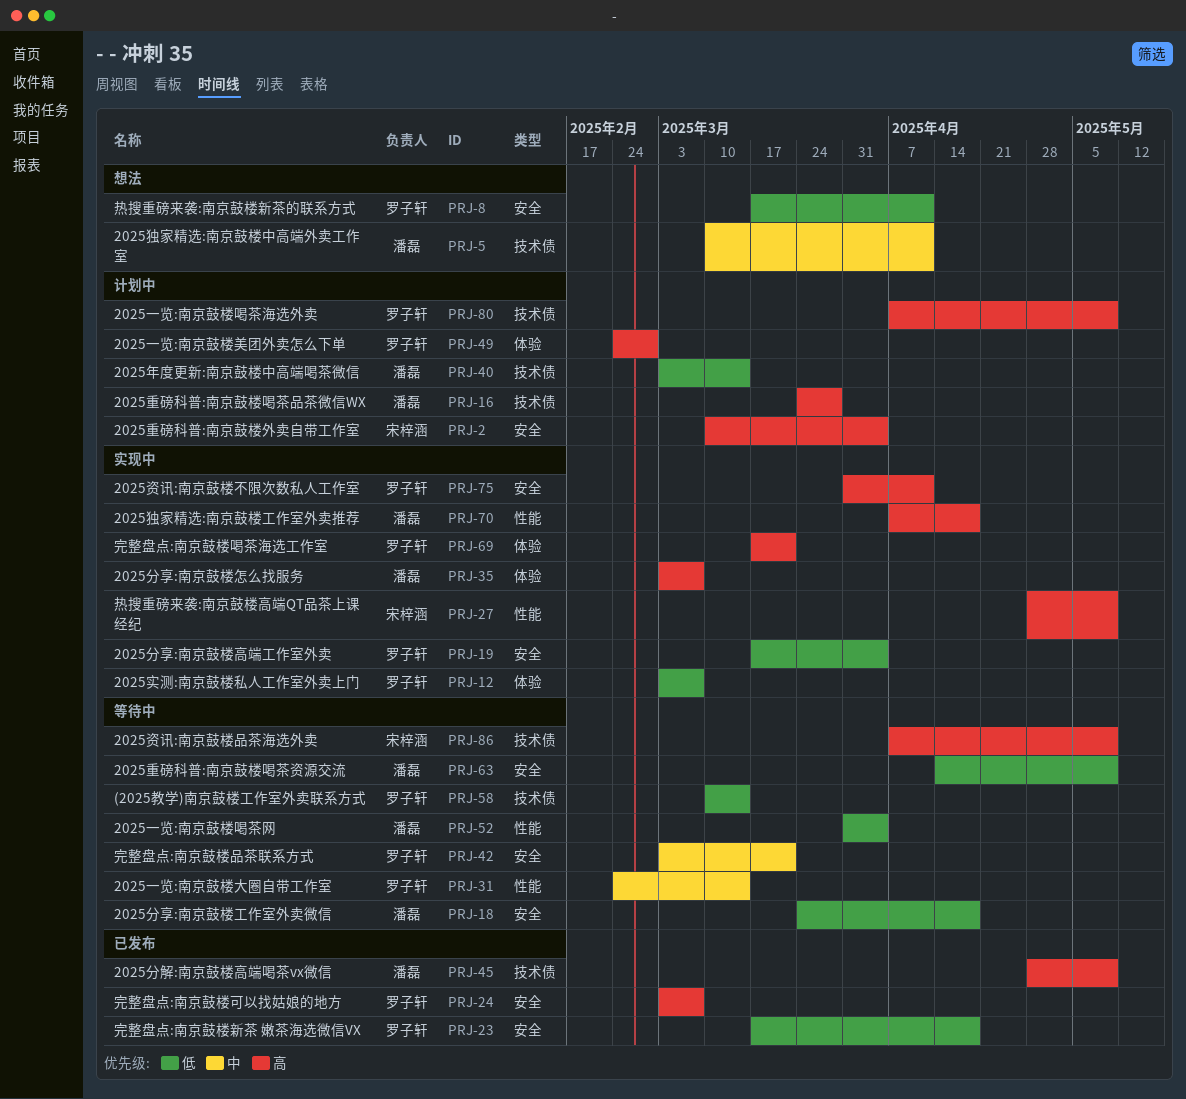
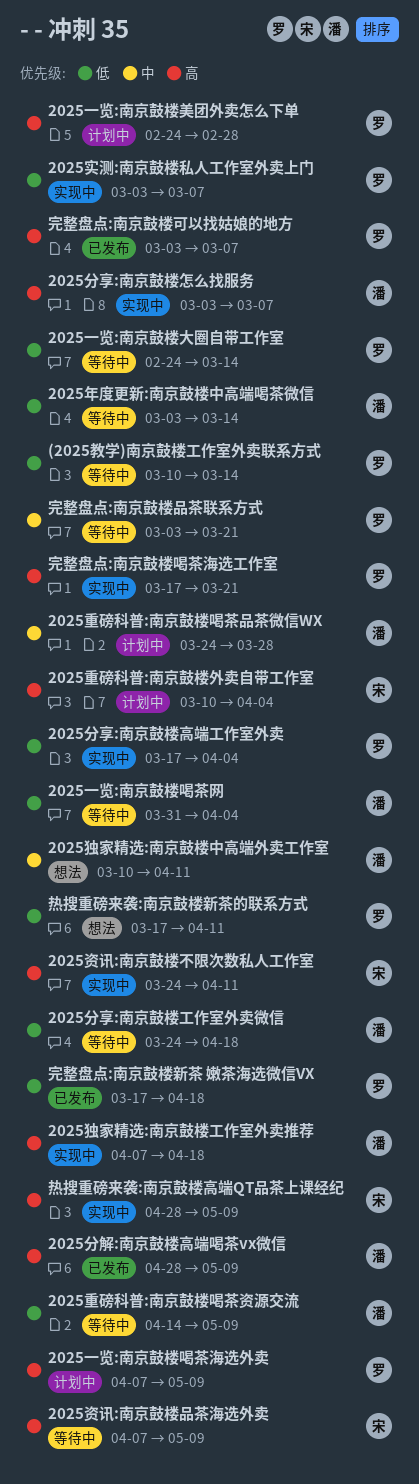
2025一览:南京鼓楼大圈自带工作室, priority: 中 -> 低
2025年度更新:南京鼓楼中高端喝茶微信, status: 计划中 -> 等待中
2025资讯:南京鼓楼不限次数私人工作室, owner: 罗子轩 -> 宋梓涵
2025资讯:南京鼓楼不限次数私人工作室, start: Mar 31 -> Mar 24
2025重磅科普:南京鼓楼喝茶品茶微信WX, priority: 高 -> 中

